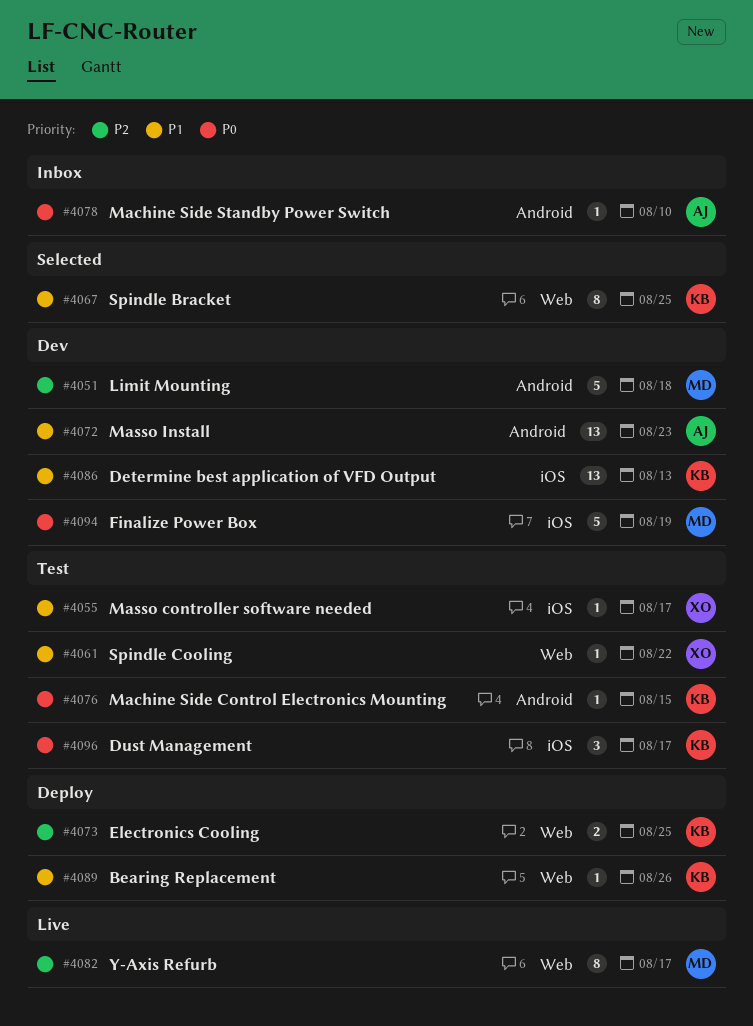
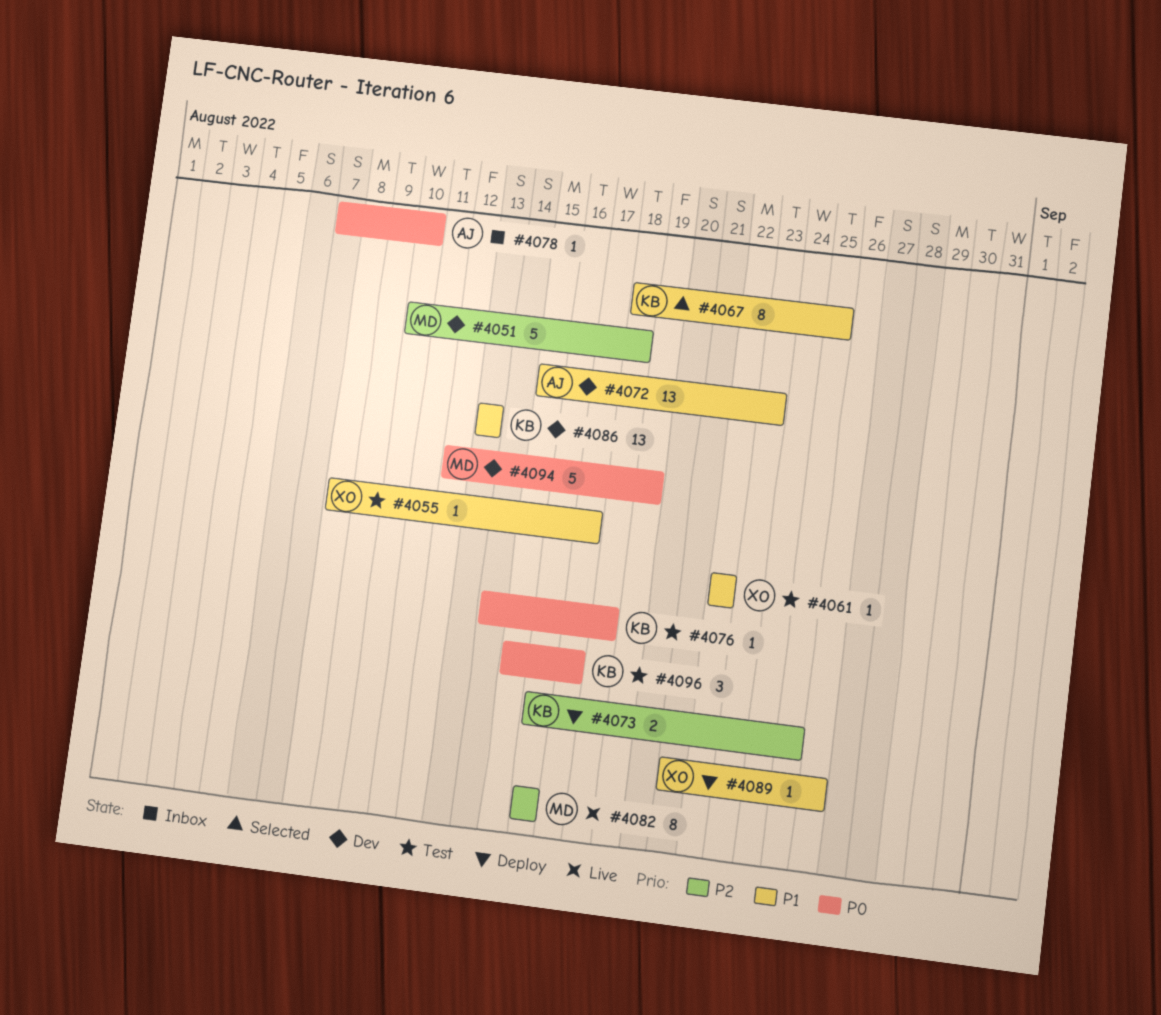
#4076, due: Aug 15 -> Aug 18
#4082, due: Aug 17 -> Aug 16
#4089, owner: KB -> XO

